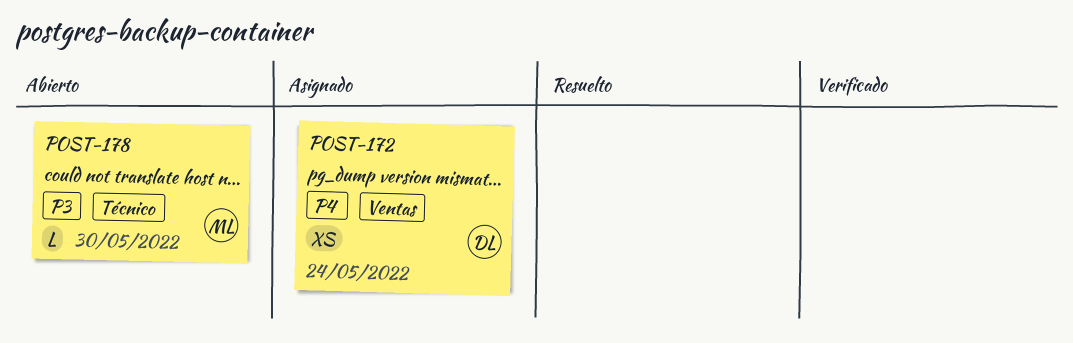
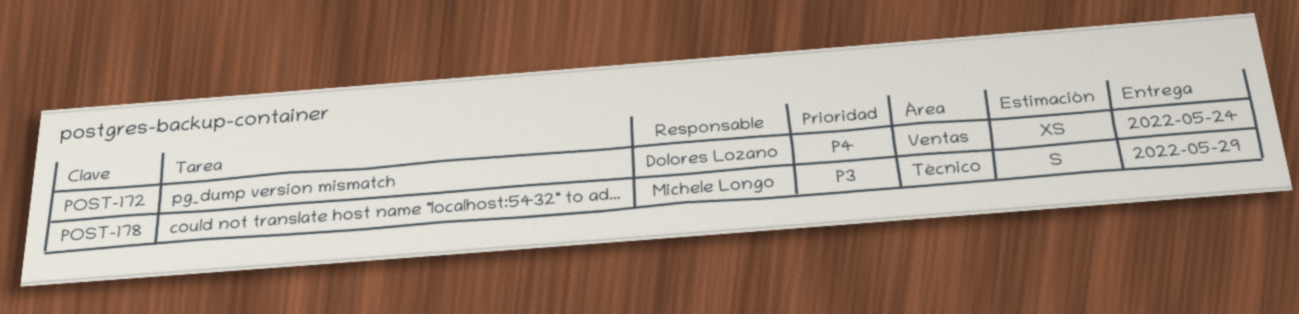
POST-178, estimate: L -> S
POST-178, due: May 30 -> May 29

